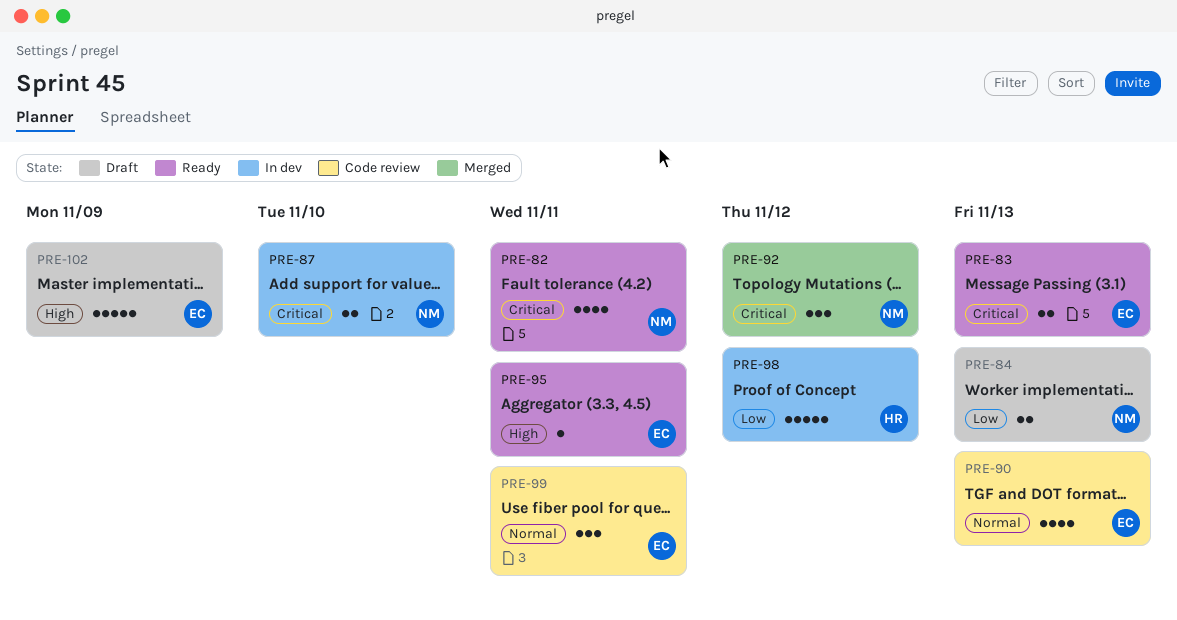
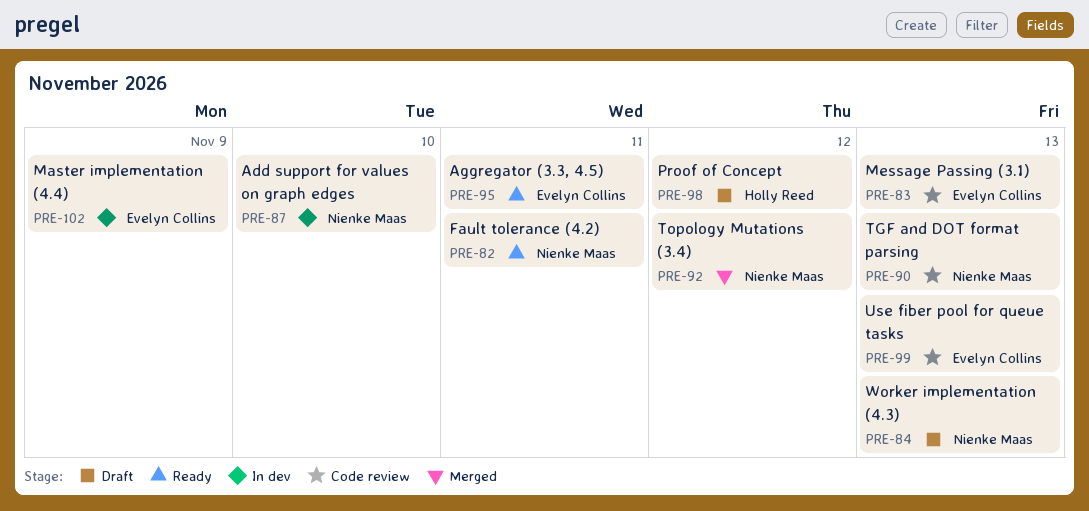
PRE-83, status: Ready -> Code review
PRE-90, owner: Evelyn Collins -> Nienke Maas
PRE-98, status: In dev -> Draft
PRE-99, due: Nov 11 -> Nov 13
PRE-102, status: Draft -> In dev

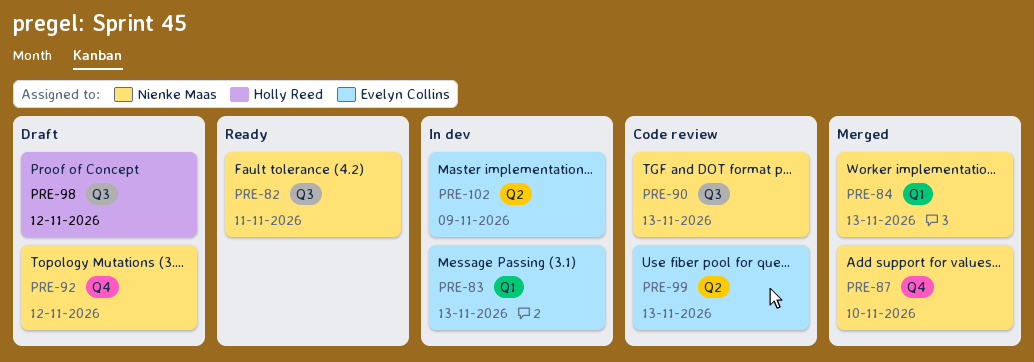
PRE-83, status: Code review -> In dev
PRE-84, status: Draft -> Merged
PRE-87, status: In dev -> Merged
PRE-92, status: Merged -> Draft
PRE-95: present -> none

